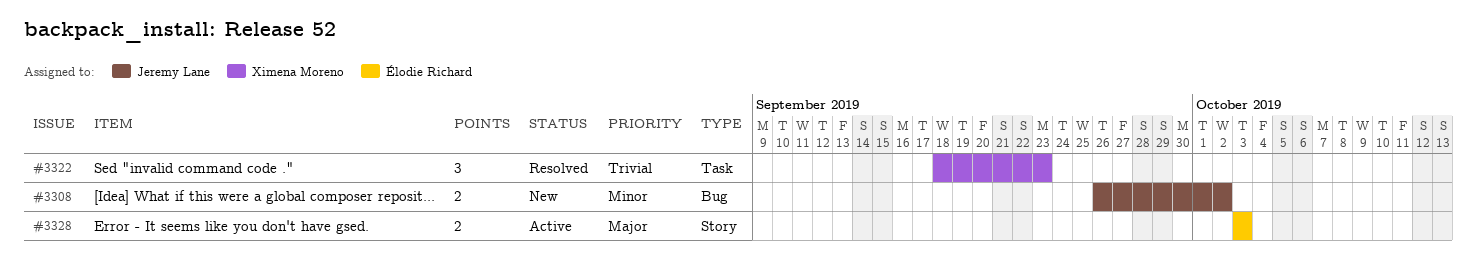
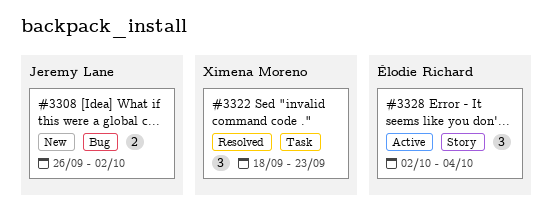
#3328, estimate: 2 -> 3
#3328, start: Oct 3 -> Oct 2
#3328, due: Oct 3 -> Oct 4

